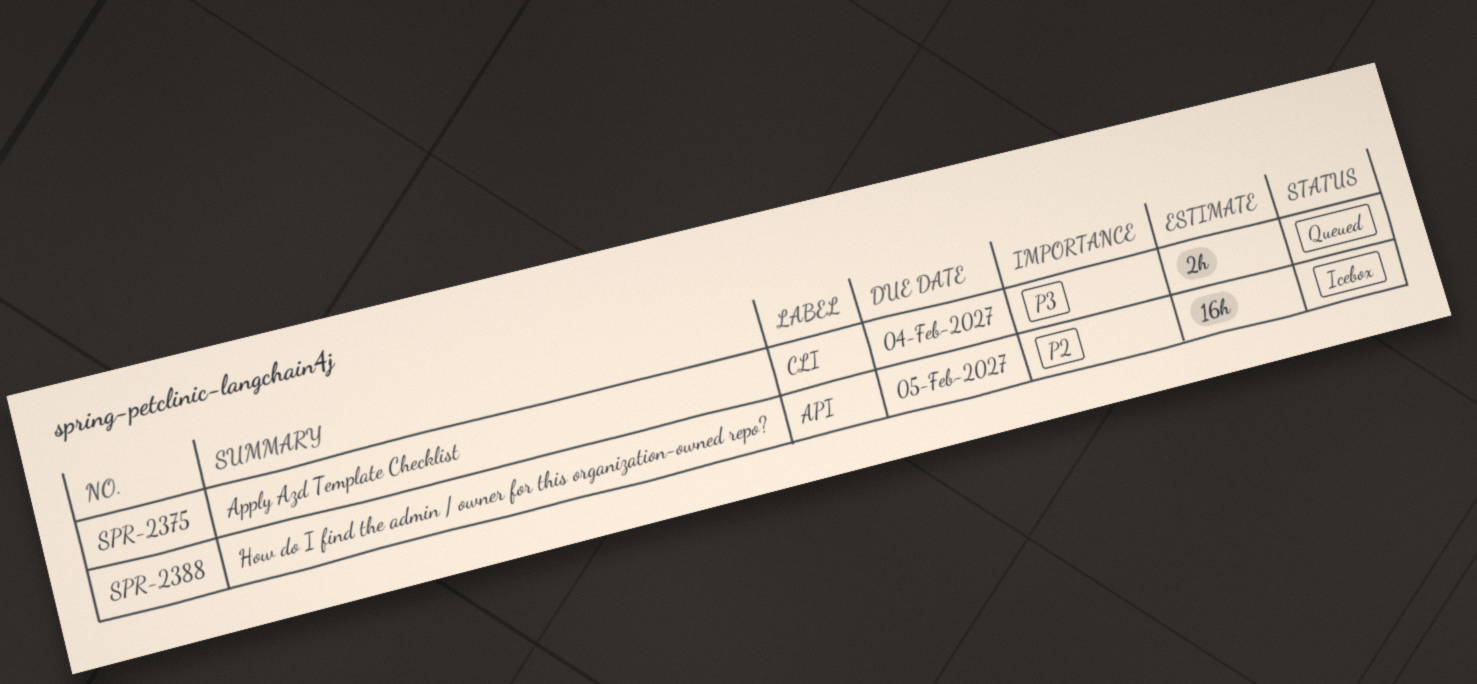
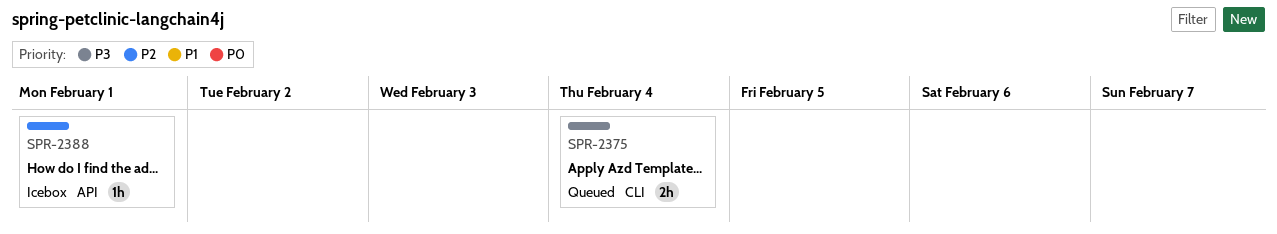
SPR-2388, estimate: 16h -> 1h
SPR-2388, due: Feb 5 -> Feb 1

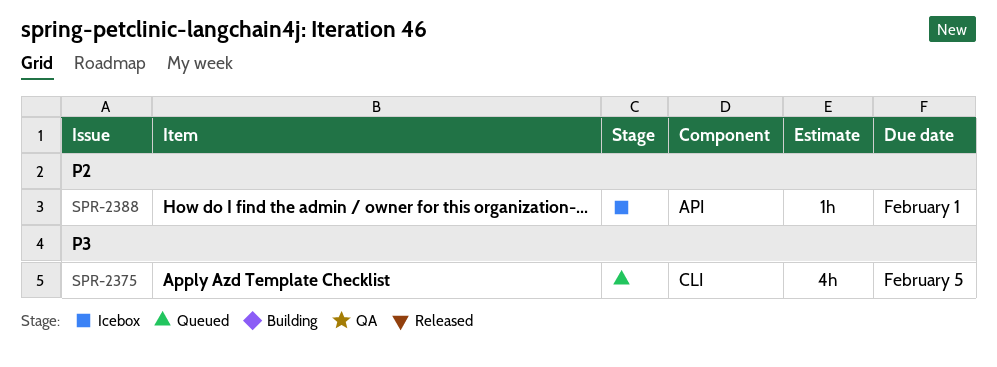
SPR-2375, estimate: 2h -> 4h
SPR-2375, due: Feb 4 -> Feb 5

